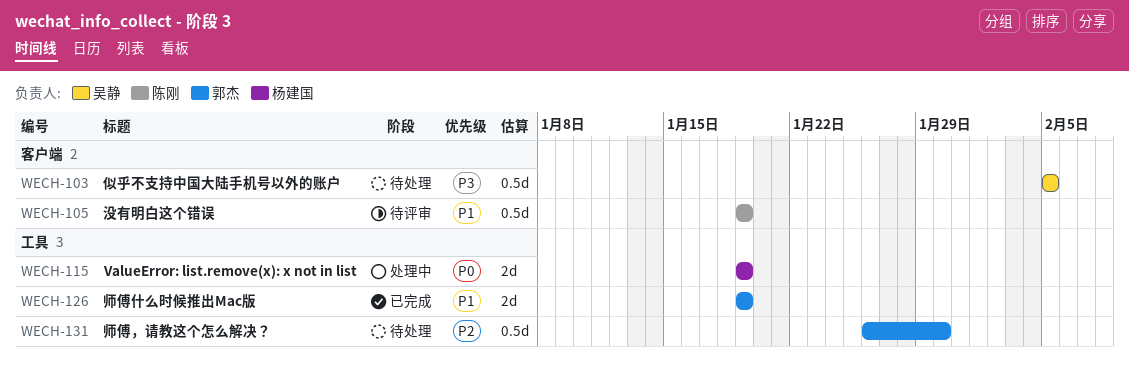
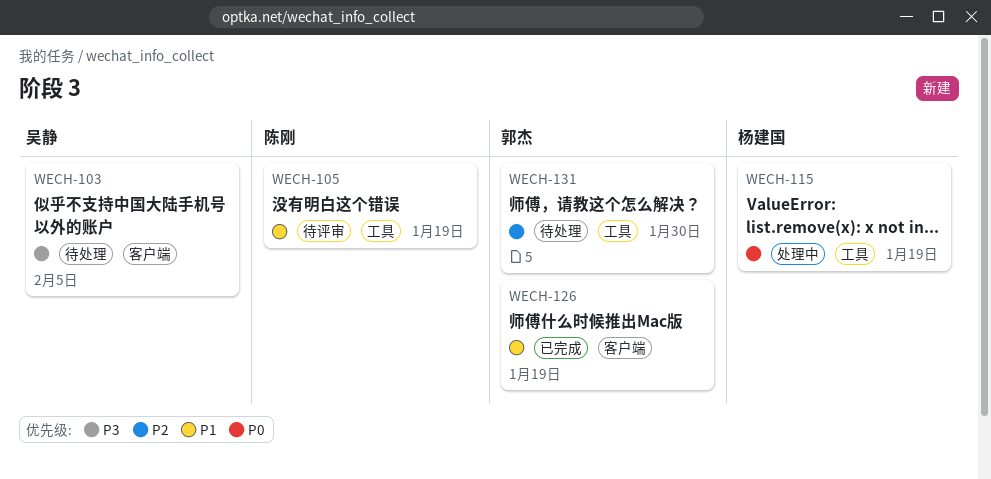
WECH-105, label: 客户端 -> 工具
WECH-126, label: 工具 -> 客户端

